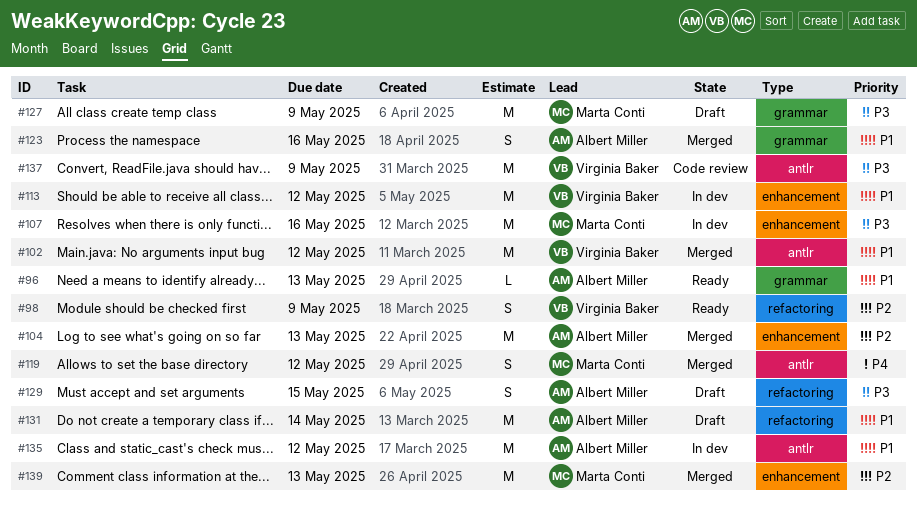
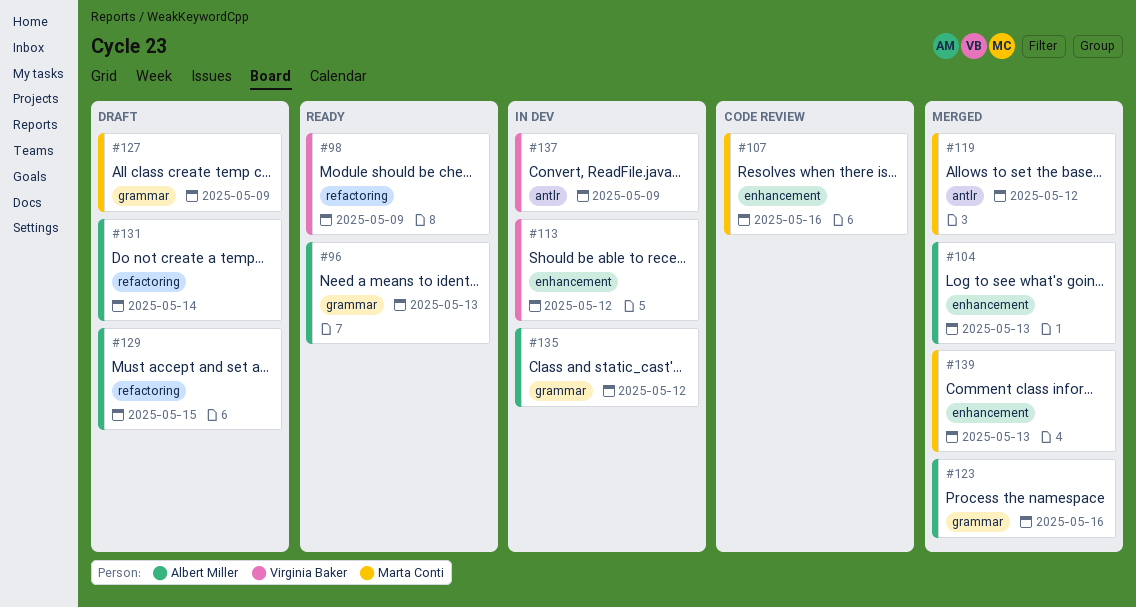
#102: present -> none
#107, status: In dev -> Code review
#135, label: antlr -> grammar
#137, status: Code review -> In dev

